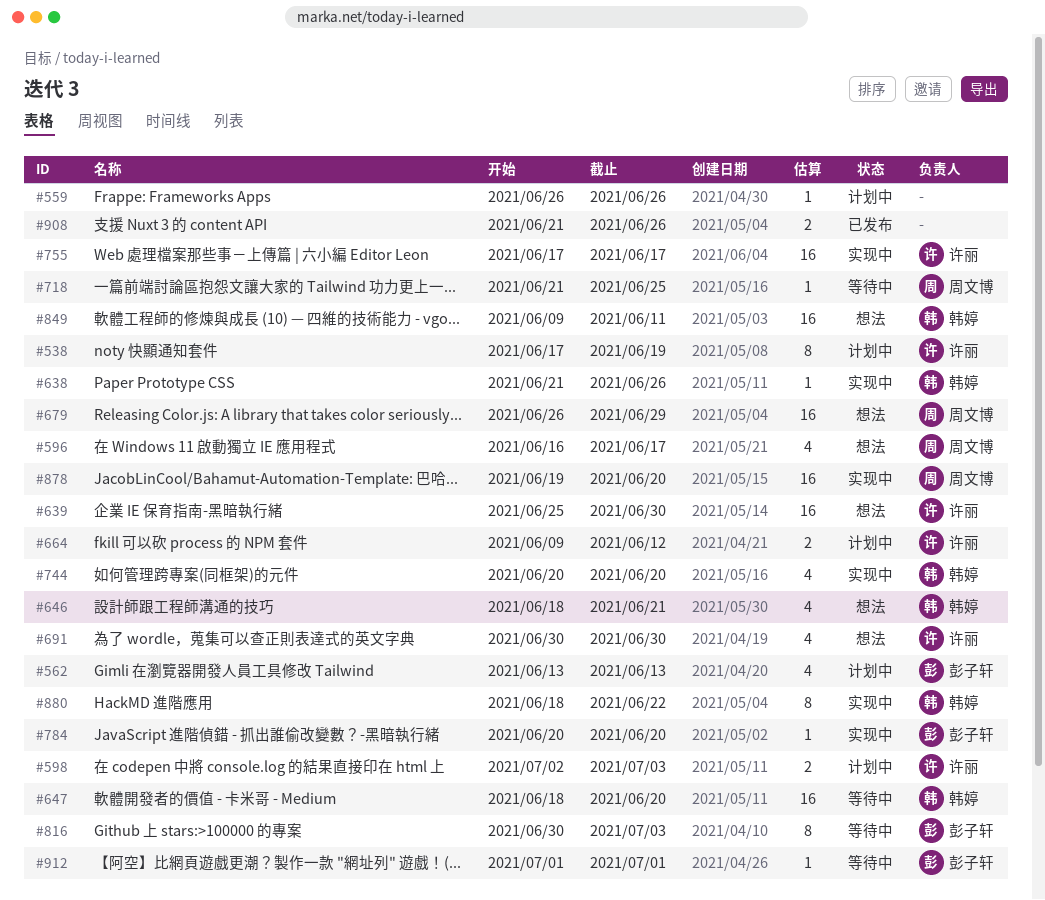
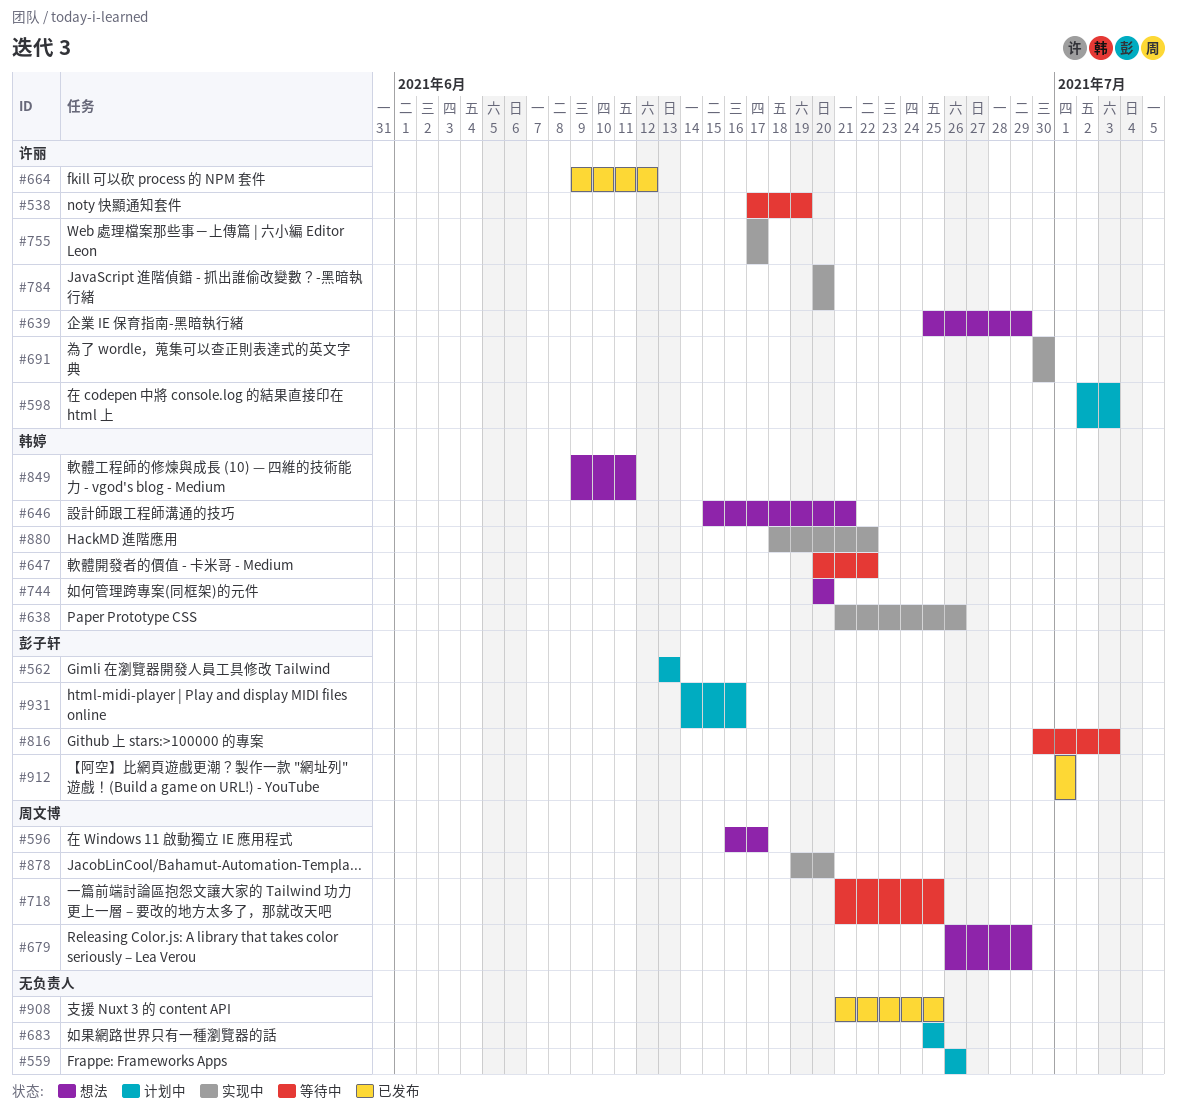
#538, status: 计划中 -> 等待中
#639, due: Jun 30 -> Jun 29
#646, start: Jun 18 -> Jun 15
#647, start: Jun 18 -> Jun 20
#647, due: Jun 20 -> Jun 22
#664, status: 计划中 -> 已发布
#683: none -> present
#691, status: 想法 -> 实现中
#744, status: 实现中 -> 想法
#784, owner: 彭子轩 -> 许丽
#908, due: Jun 26 -> Jun 25
#912, status: 等待中 -> 已发布
#931: none -> present

